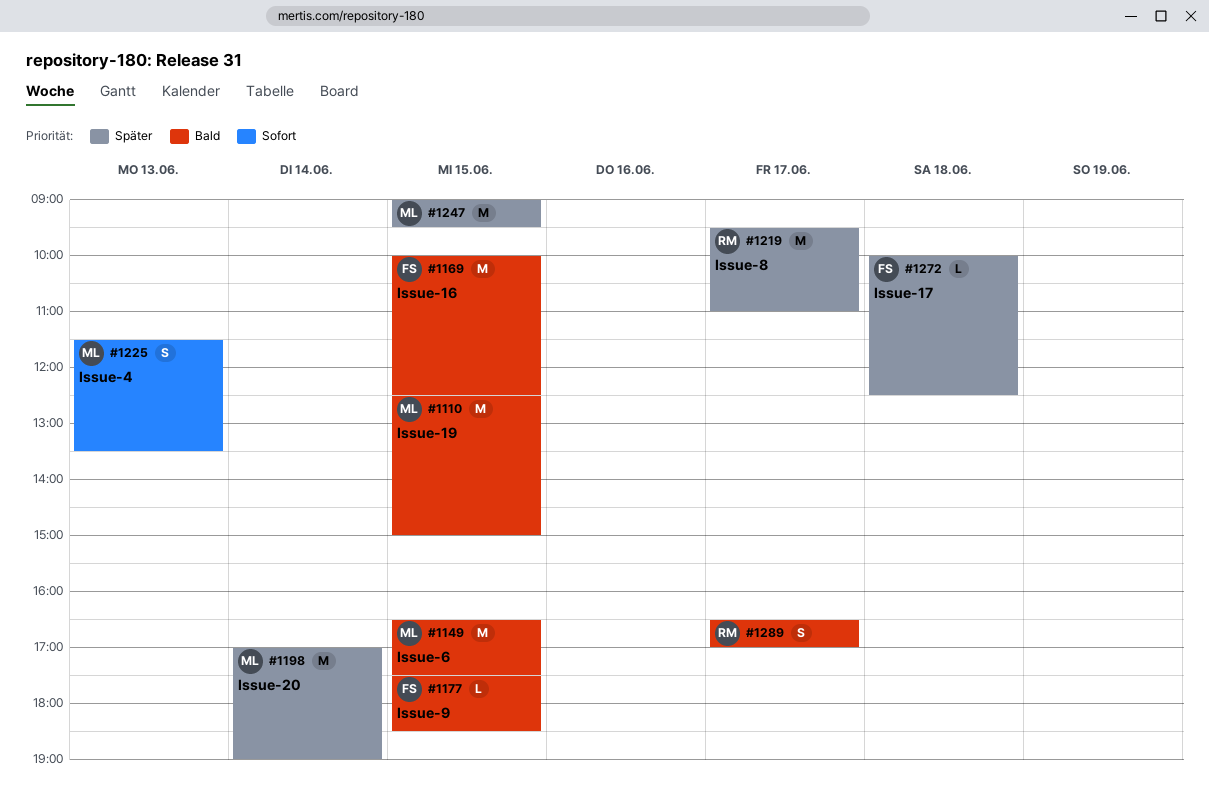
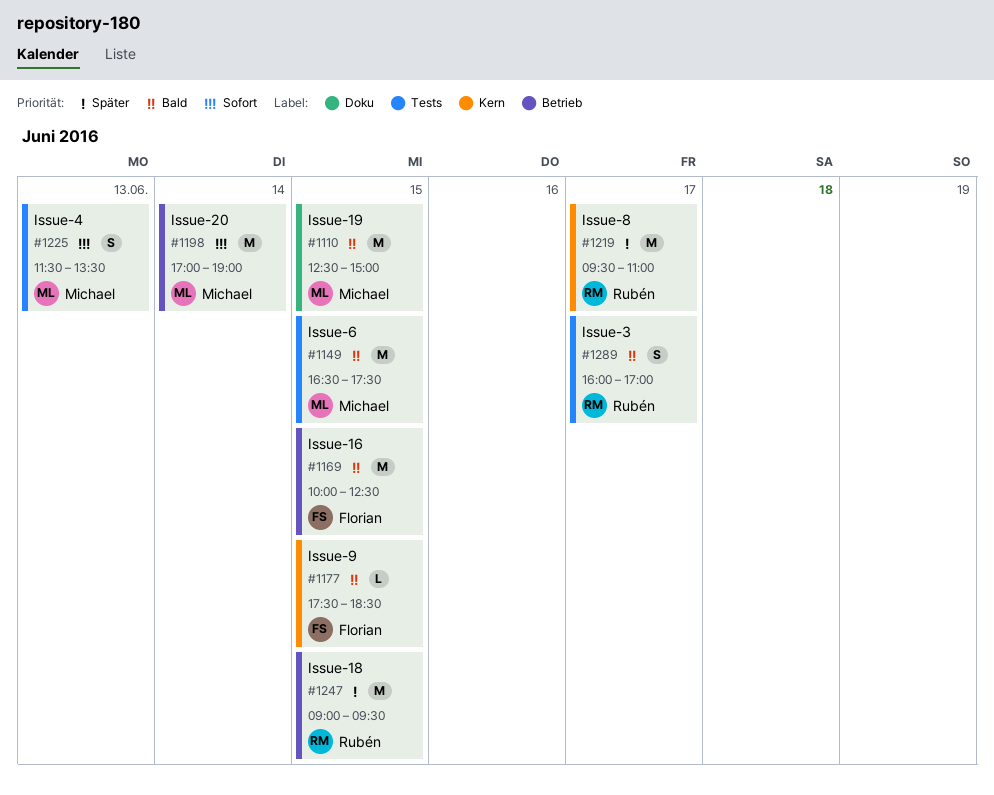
#1198, priority: Später -> Sofort
#1247, owner: Michael -> Rubén
#1272: present -> none
#1289, begins: 16:30 -> 16:00

